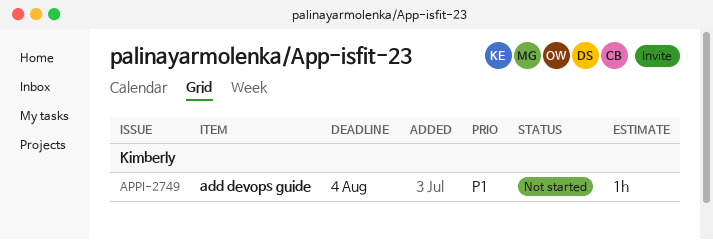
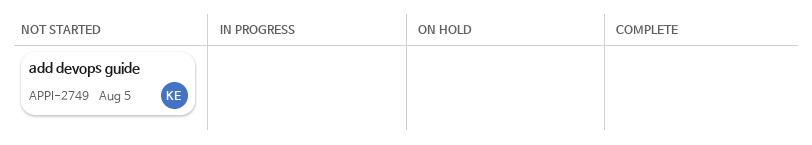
APPI-2749, due: Aug 4 -> Aug 5

